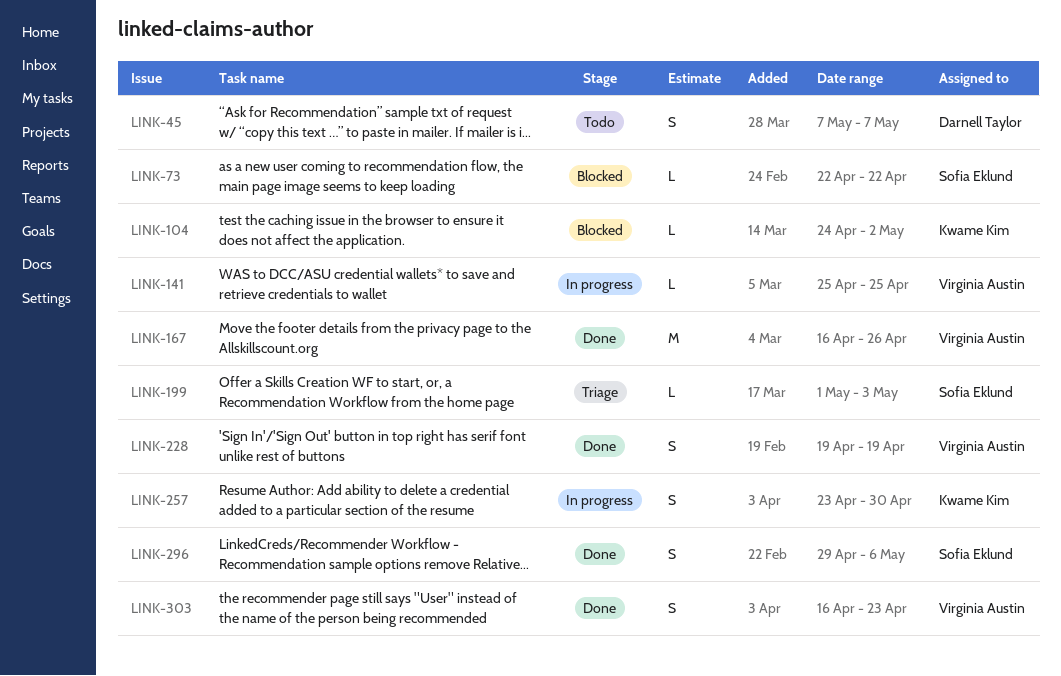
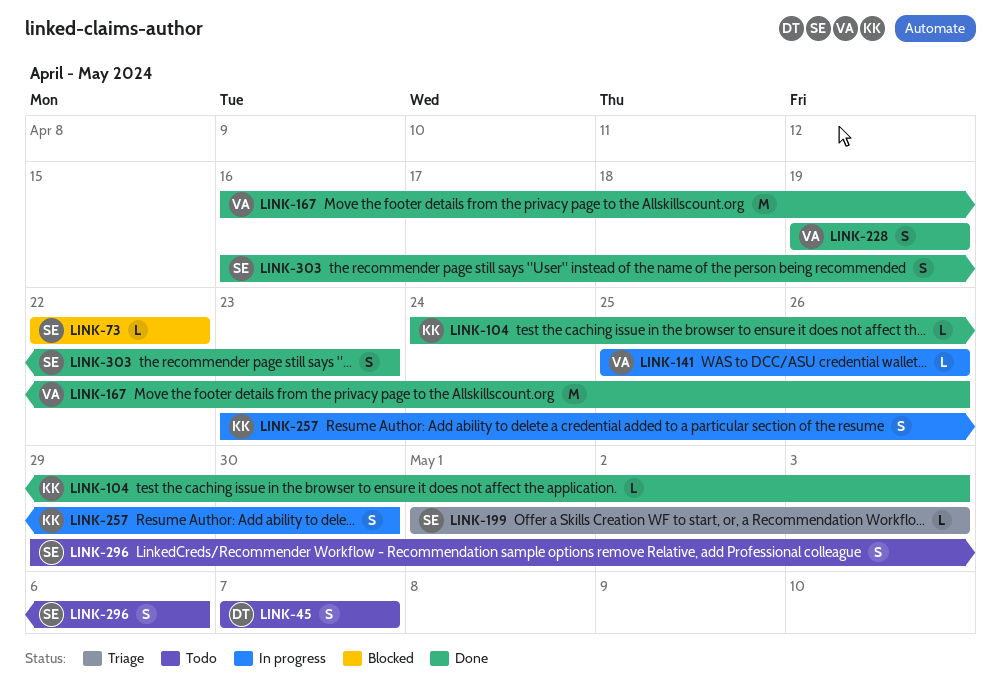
LINK-104, status: Blocked -> Done
LINK-104, due: May 2 -> May 3
LINK-141, due: Apr 25 -> Apr 26
LINK-296, status: Done -> Todo
LINK-303, owner: Virginia Austin -> Sofia Eklund

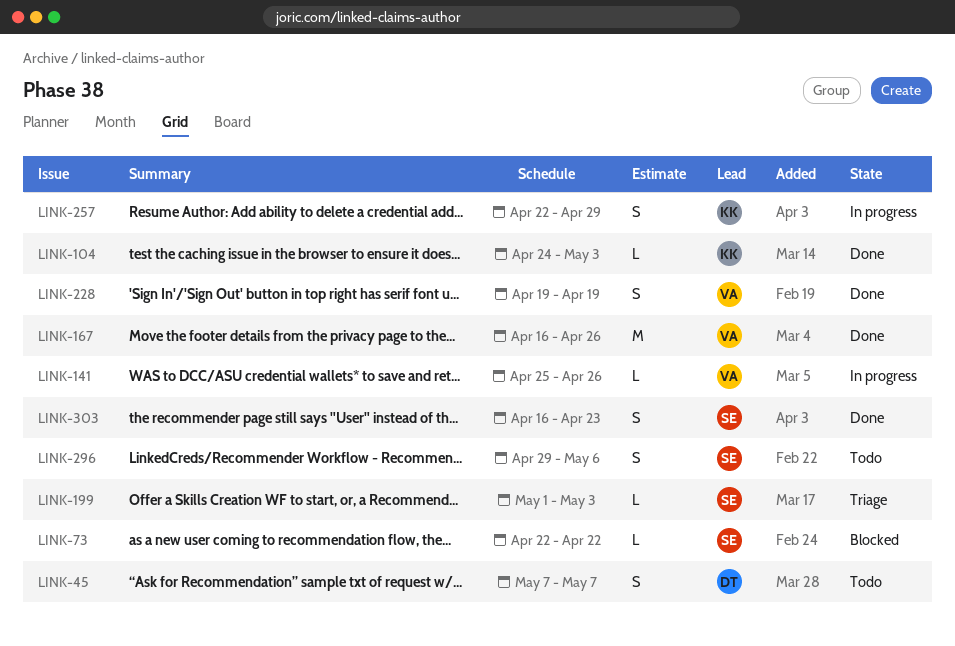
LINK-257, start: Apr 23 -> Apr 22
LINK-257, due: Apr 30 -> Apr 29

